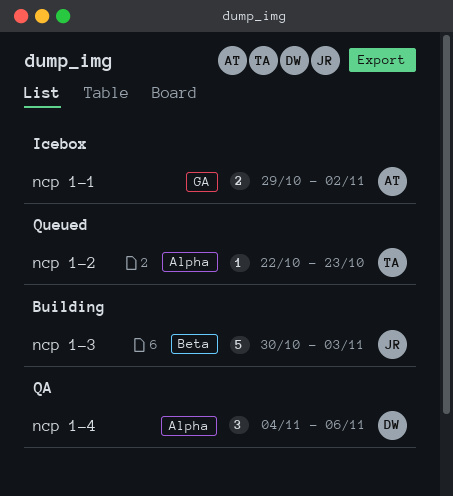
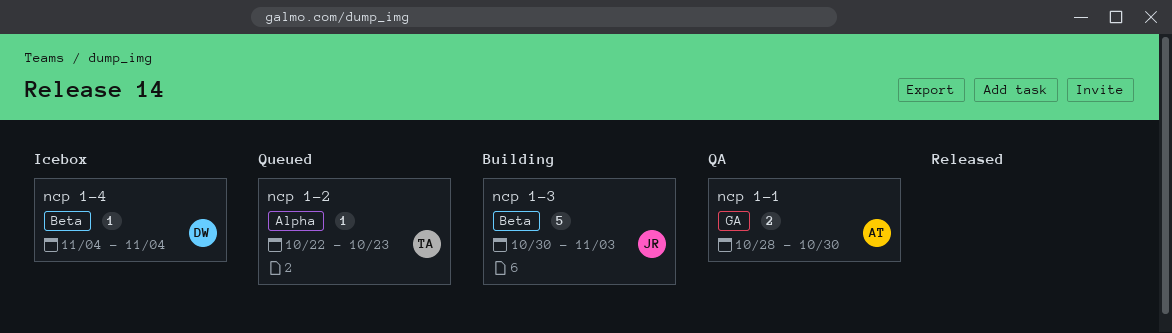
ncp 1-1, status: Icebox -> QA
ncp 1-1, start: Oct 29 -> Oct 28
ncp 1-1, due: Nov 2 -> Oct 30
ncp 1-4, status: QA -> Icebox
ncp 1-4, label: Alpha -> Beta
ncp 1-4, estimate: 3 -> 1
ncp 1-4, due: Nov 6 -> Nov 4

